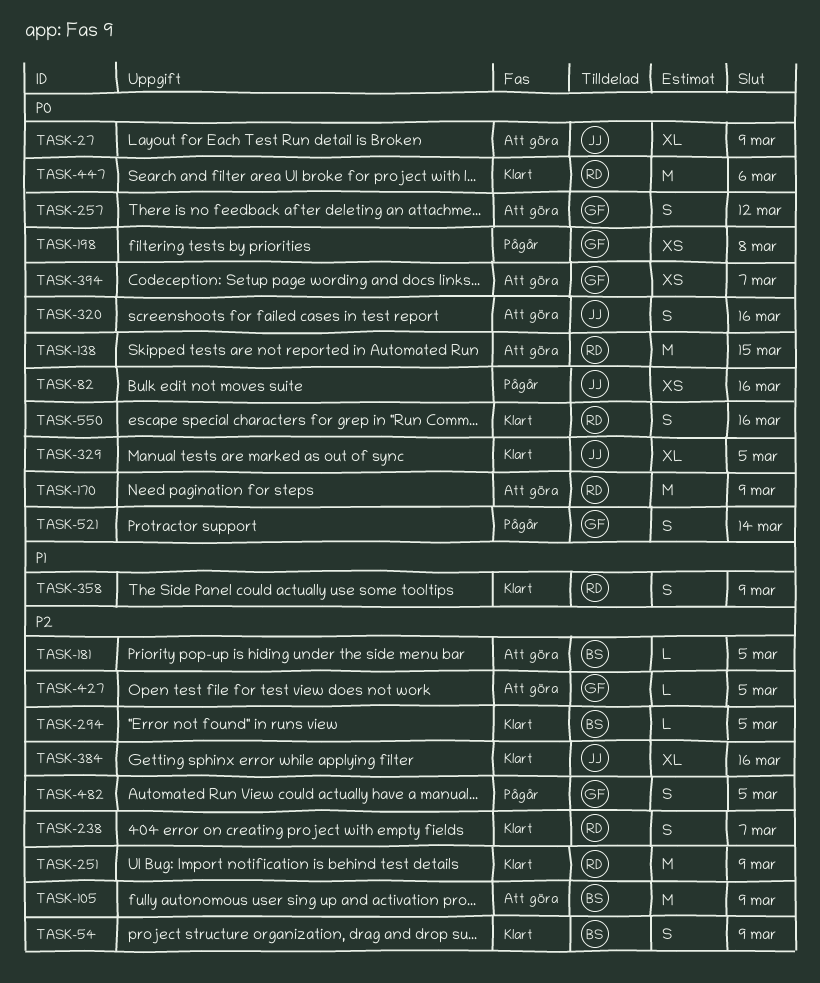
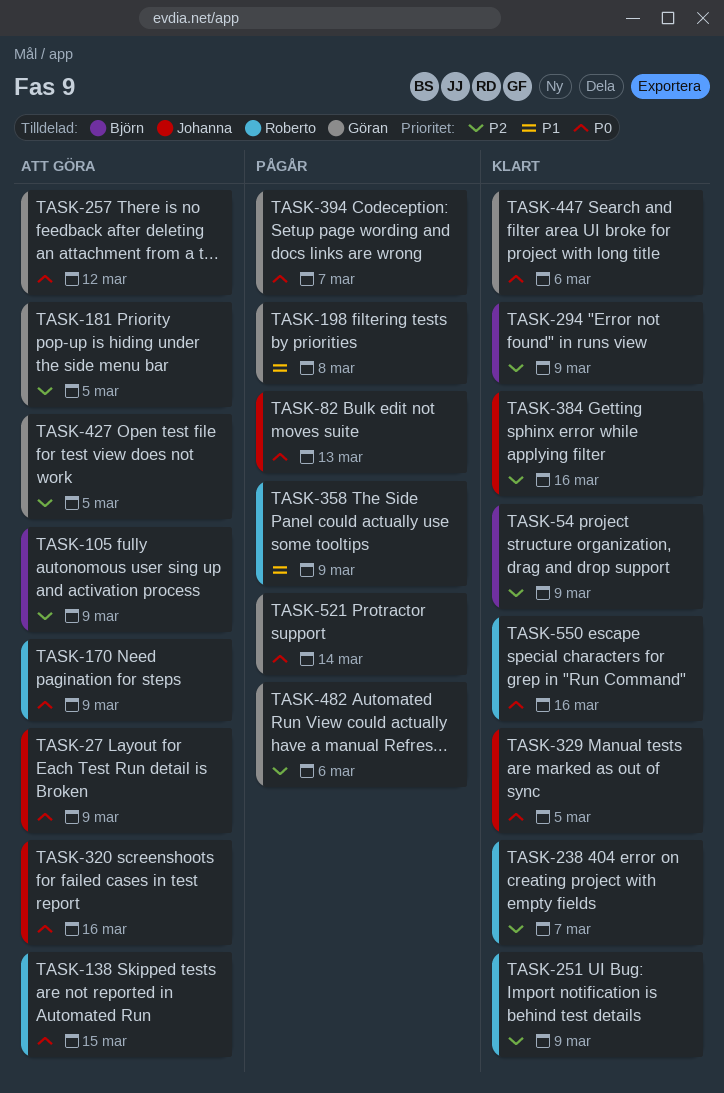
TASK-82, due: Mar 16 -> Mar 13
TASK-181, owner: Björn -> Göran
TASK-198, priority: P0 -> P1
TASK-294, due: Mar 5 -> Mar 9
TASK-358, status: Klart -> Pågår
TASK-394, status: Att göra -> Pågår
TASK-447, owner: Roberto -> Göran
TASK-482, due: Mar 5 -> Mar 6

